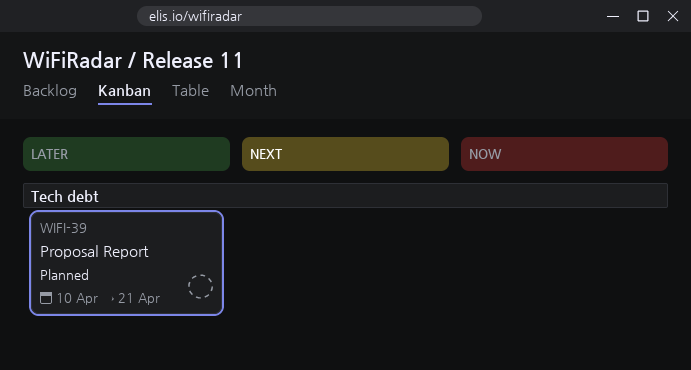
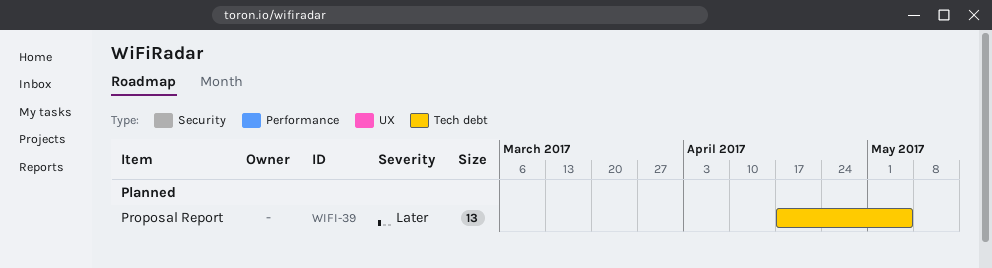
WIFI-39, start: Apr 10 -> Apr 17
WIFI-39, due: Apr 21 -> May 5

